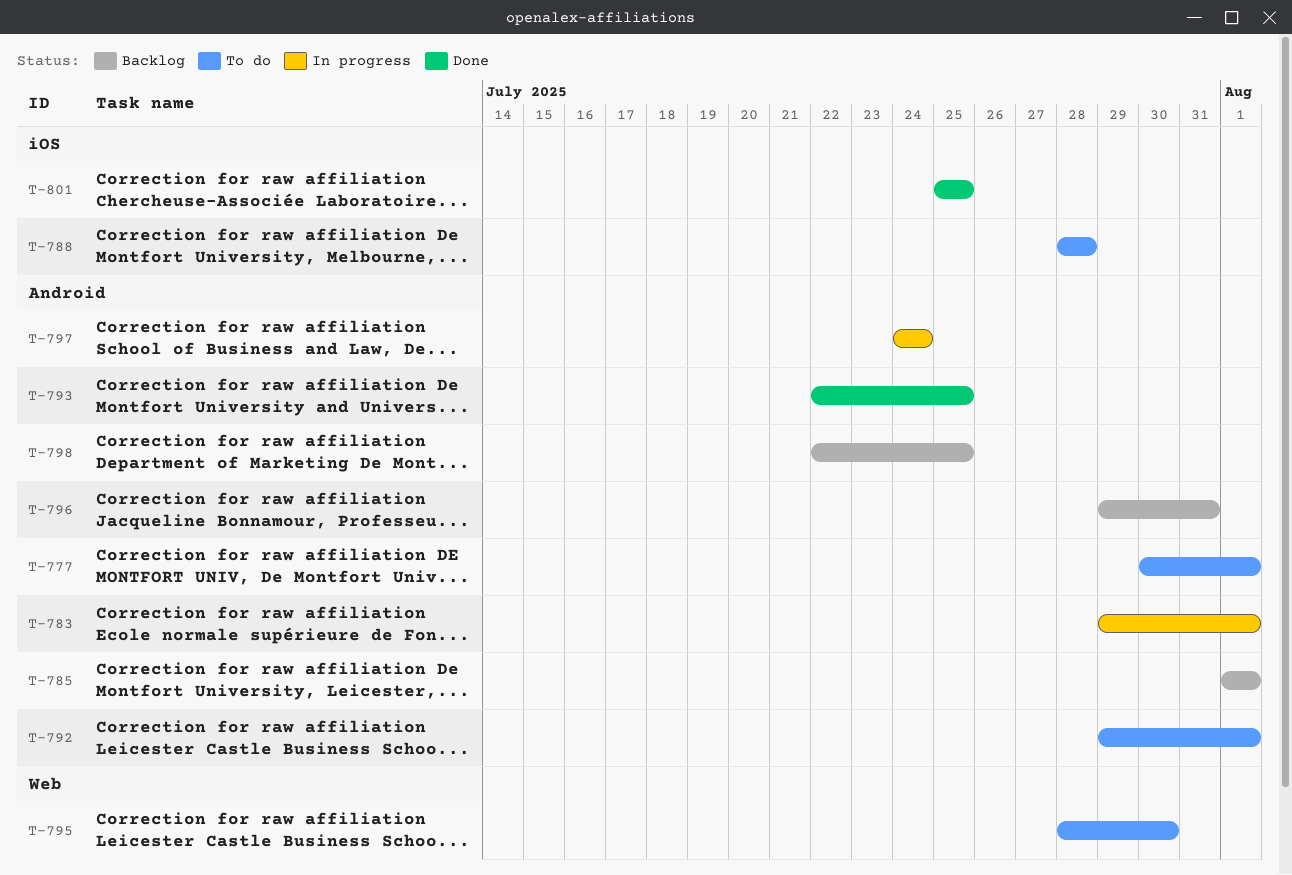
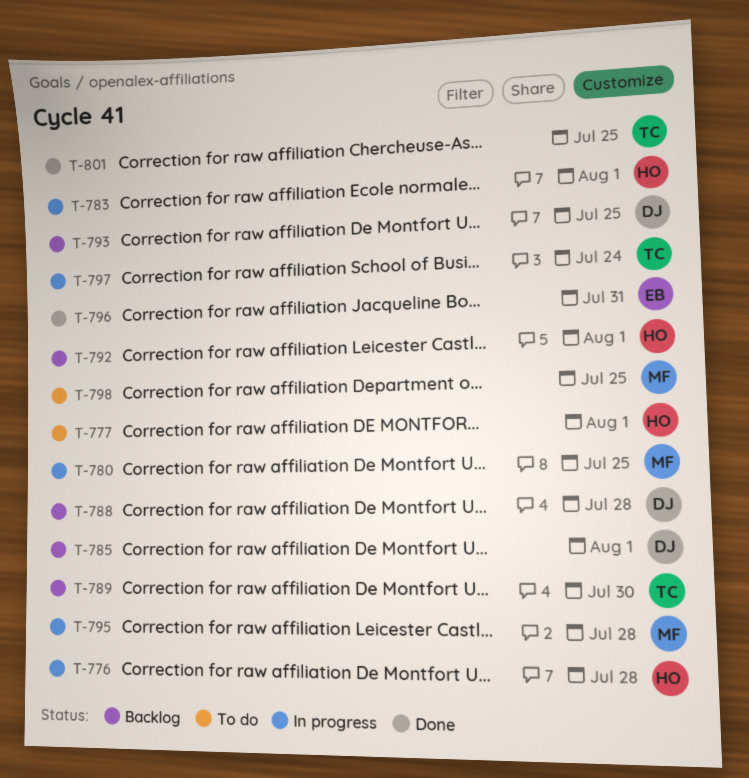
T-776: none -> present
T-780: none -> present
T-788, status: To do -> Backlog
T-789: none -> present
T-792, status: To do -> Backlog
T-793, status: Done -> Backlog
T-795, status: To do -> In progress
T-795, due: Jul 30 -> Jul 28
T-796, status: Backlog -> Done
T-798, status: Backlog -> To do

